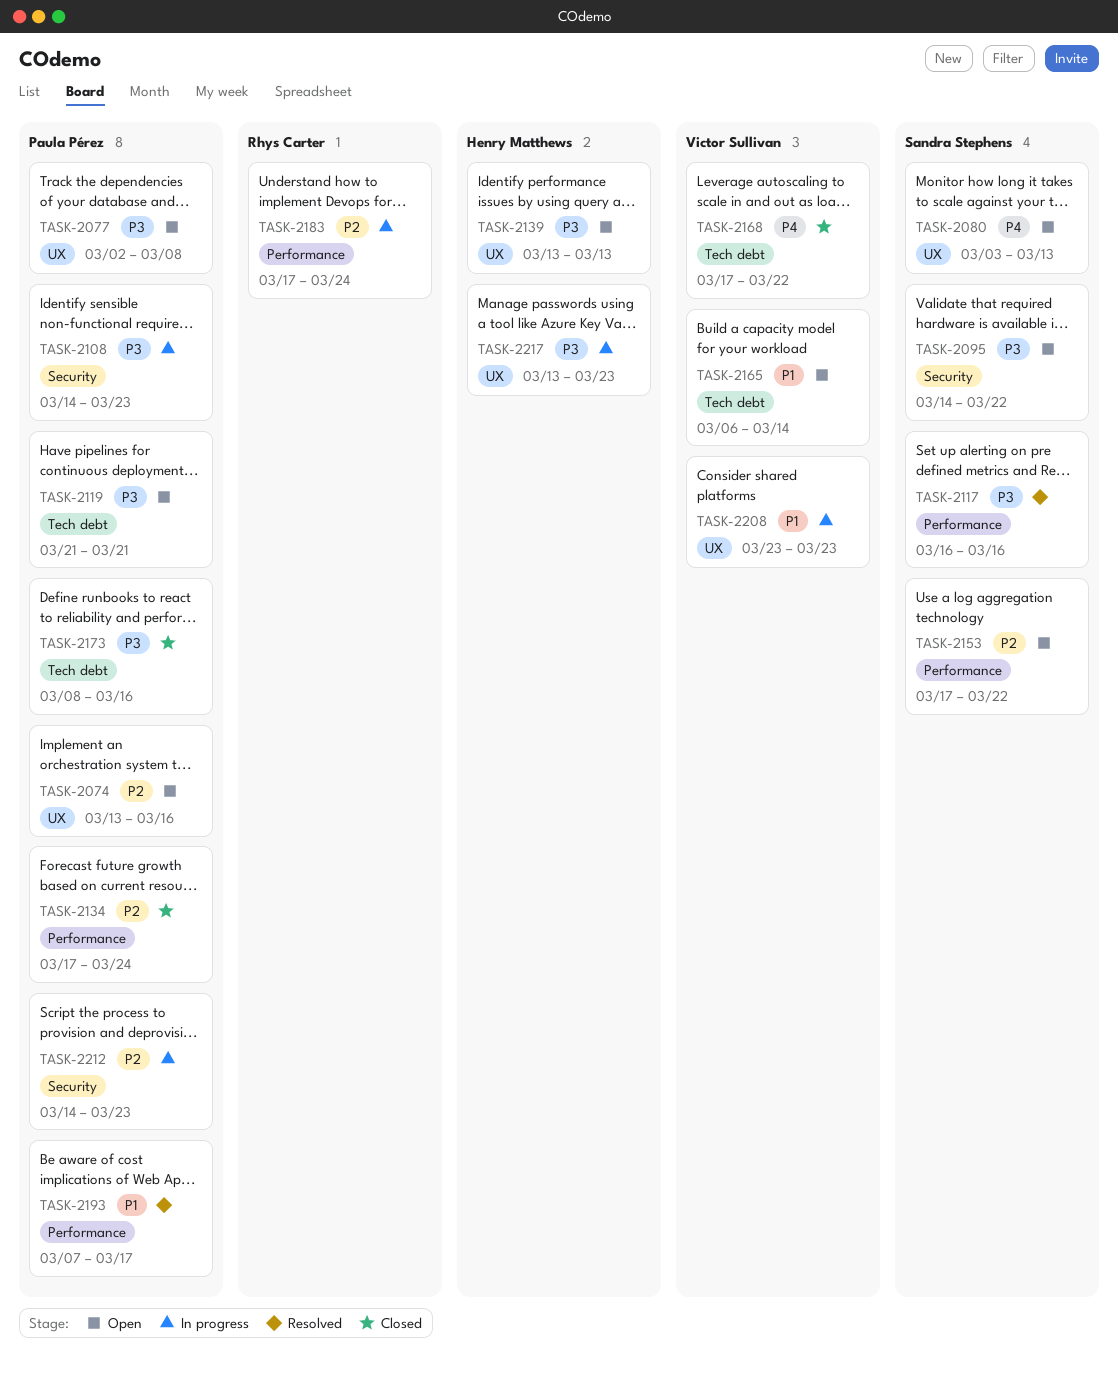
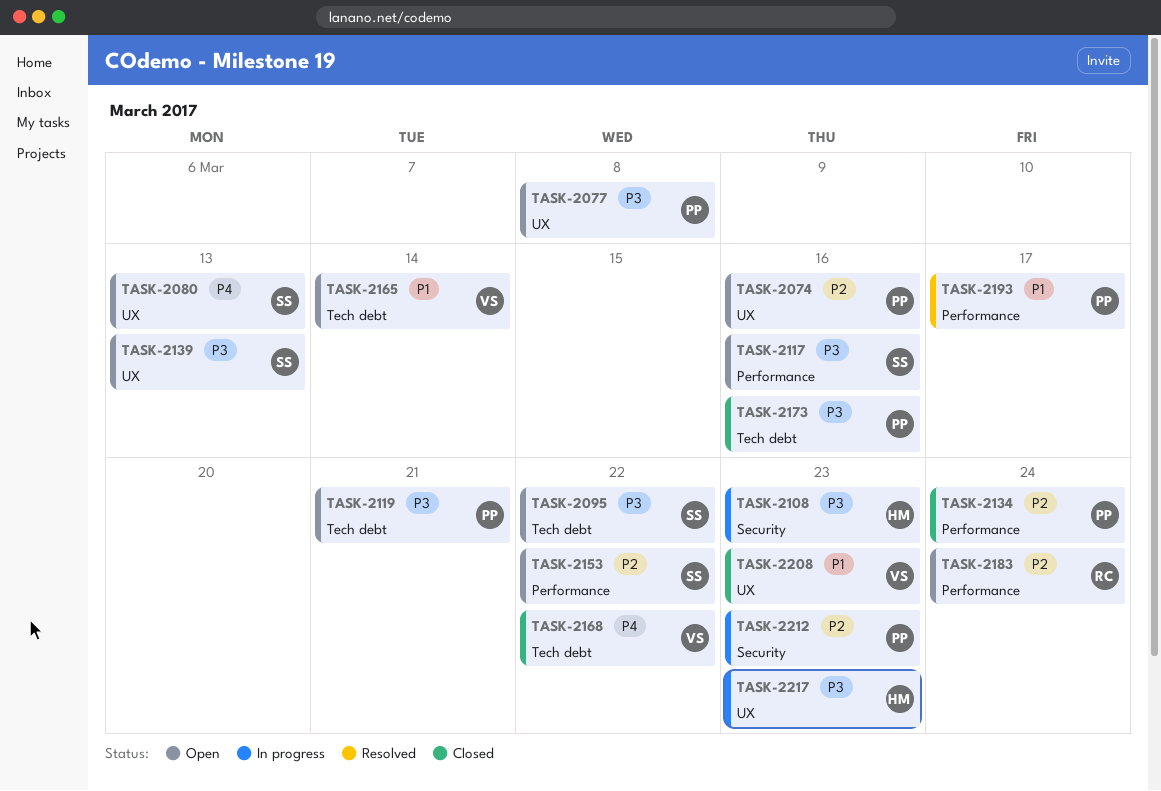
TASK-2095, label: Security -> Tech debt
TASK-2108, owner: Paula Pérez -> Henry Matthews
TASK-2117, status: Resolved -> Open
TASK-2139, owner: Henry Matthews -> Sandra Stephens
TASK-2183, status: In progress -> Open
TASK-2208, status: In progress -> Closed

